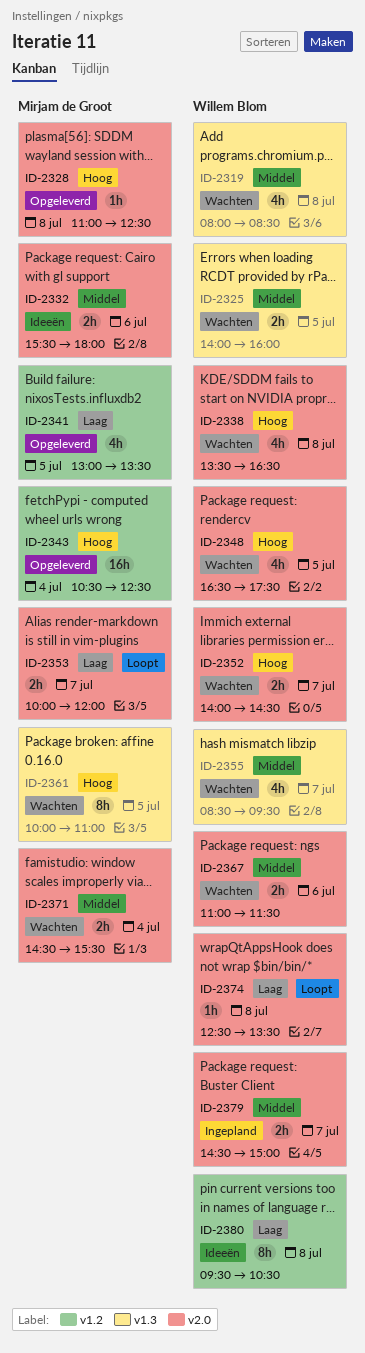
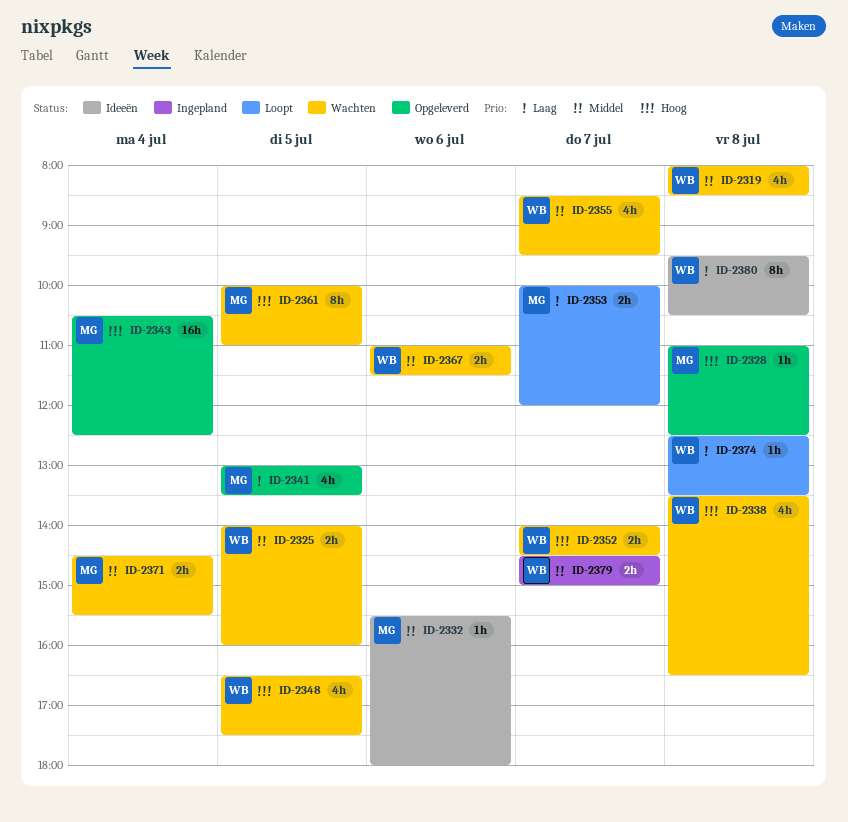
ID-2332, estimate: 2h -> 1h

